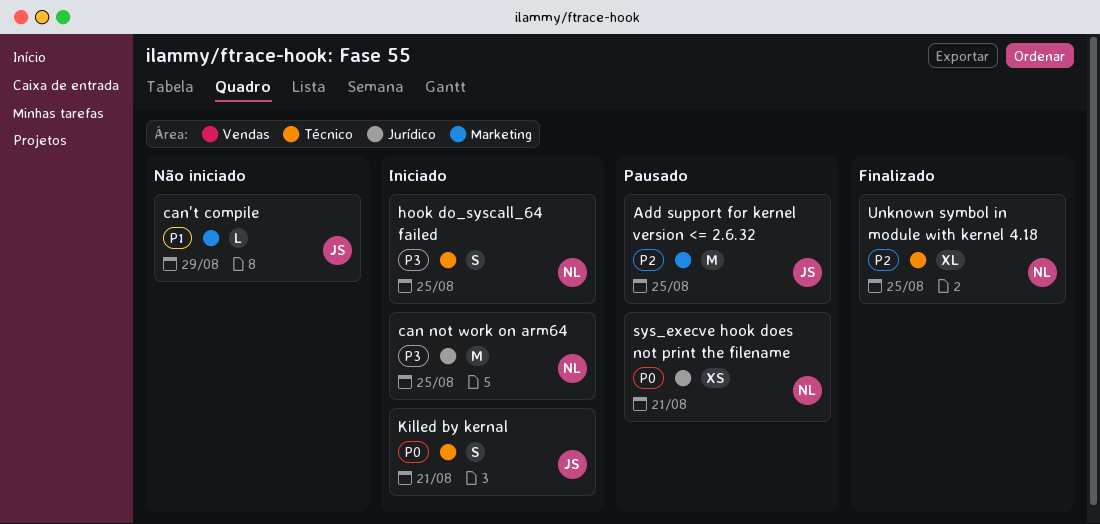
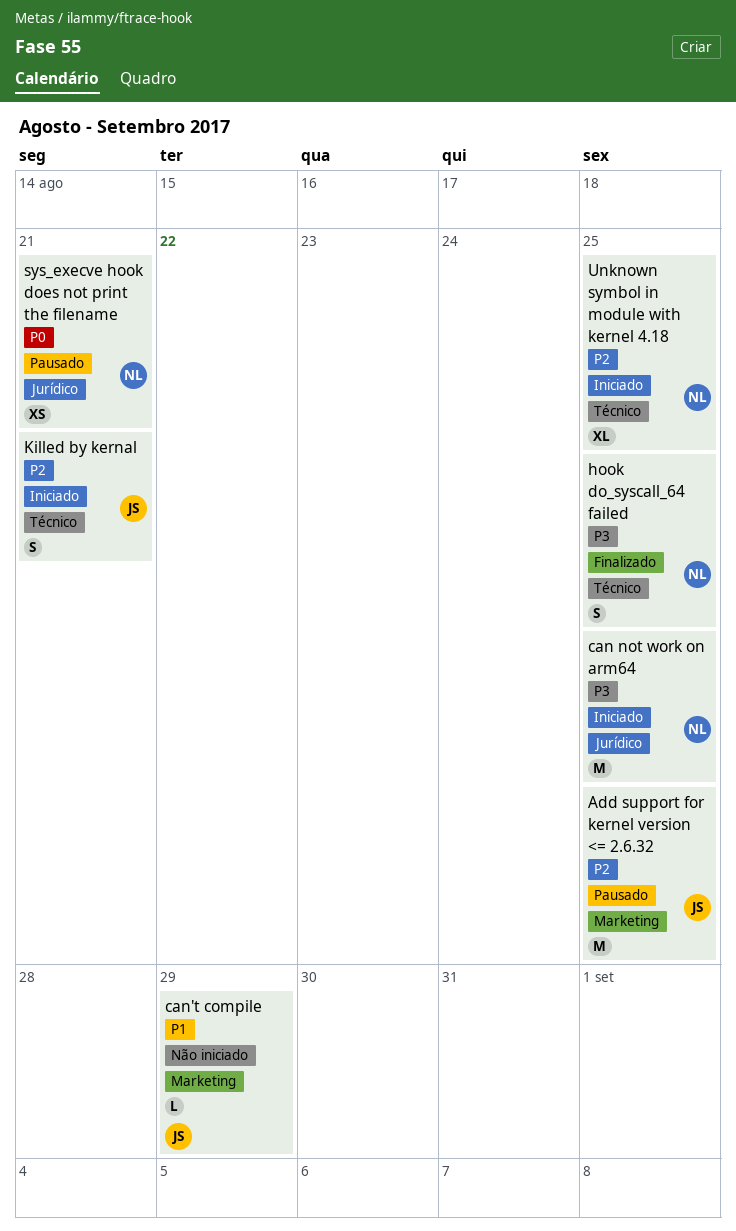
hook do_syscall_64 failed, status: Iniciado -> Finalizado
Killed by kernal, priority: P0 -> P2
Unknown symbol in module with kernel 4.18, status: Finalizado -> Iniciado

